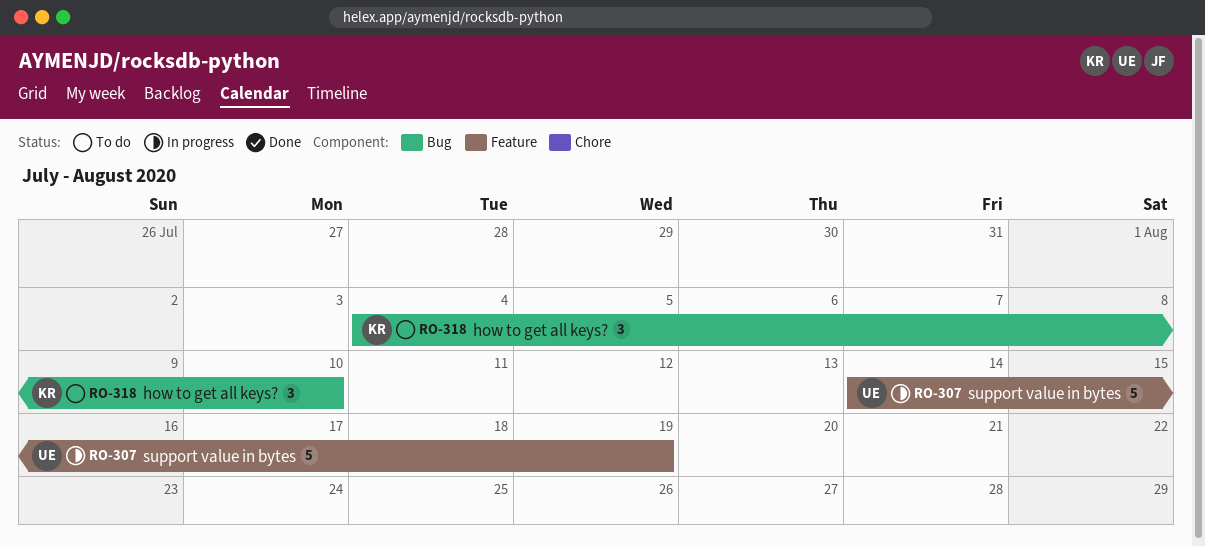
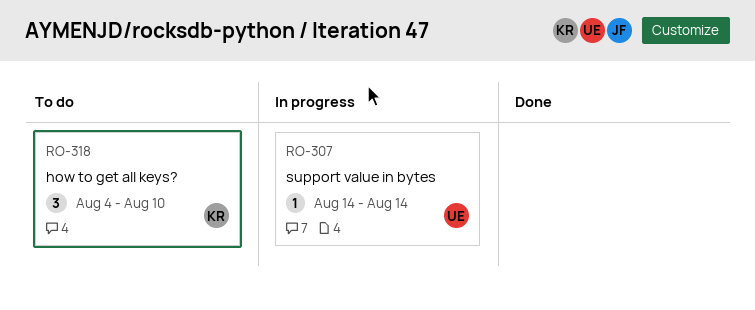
RO-307, estimate: 5 -> 1
RO-307, due: Aug 19 -> Aug 14

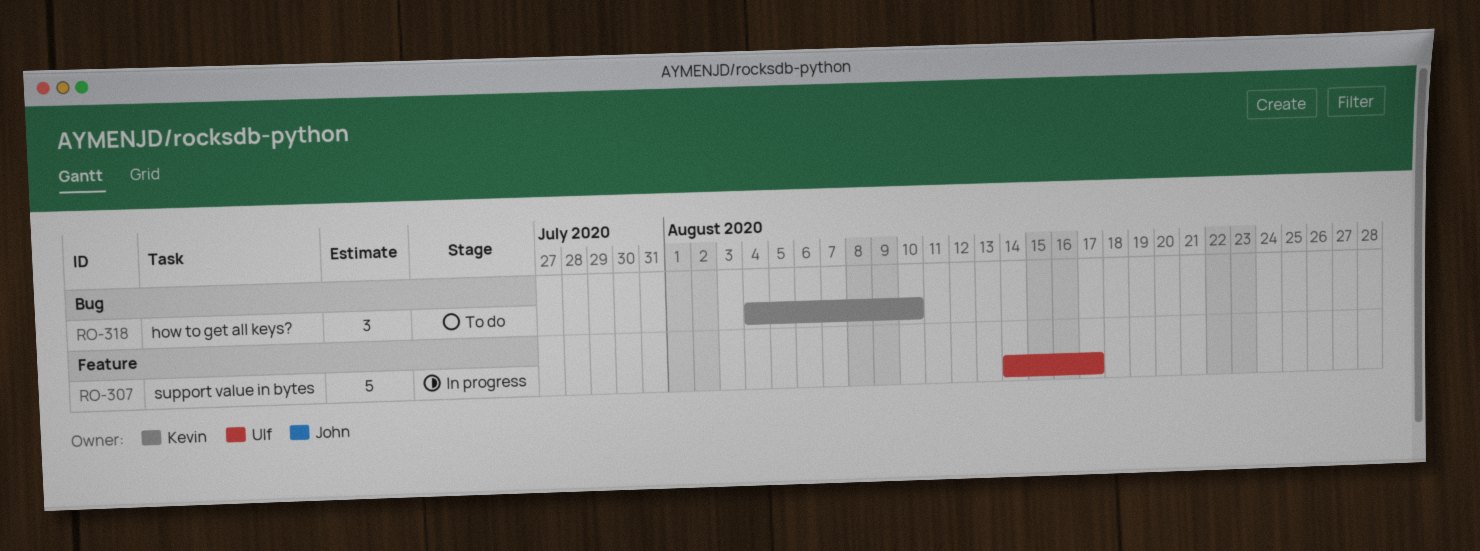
RO-307, estimate: 1 -> 5
RO-307, due: Aug 14 -> Aug 17

